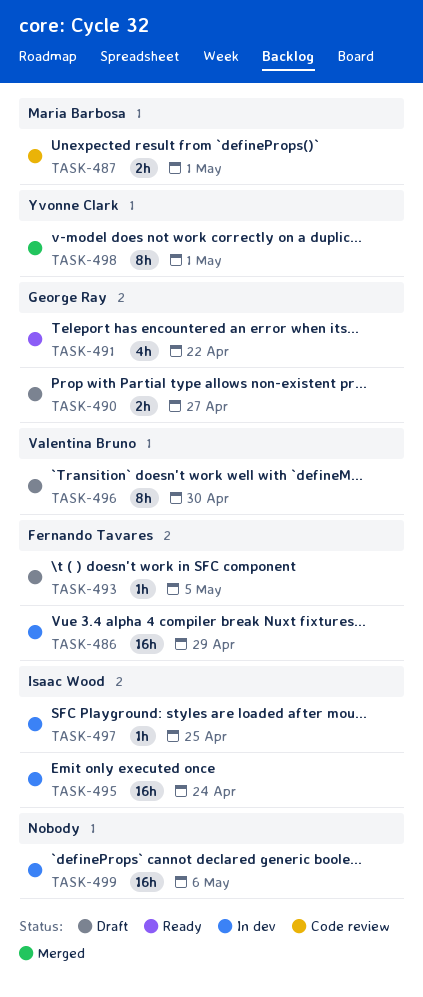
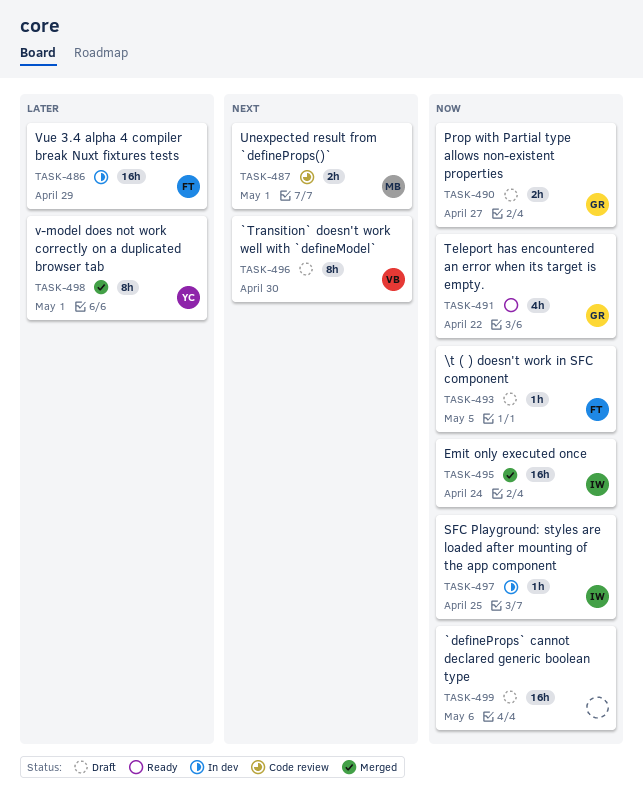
TASK-495, status: In dev -> Merged
TASK-499, status: In dev -> Draft

